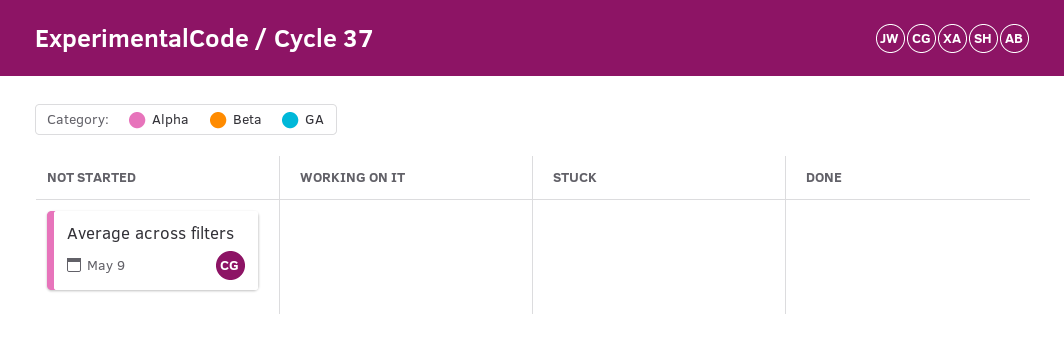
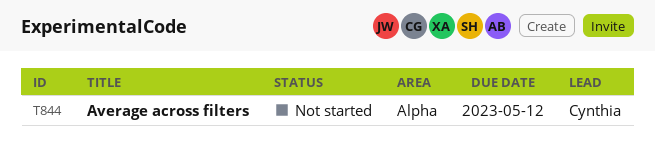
Average across filters, due: May 9 -> May 12

